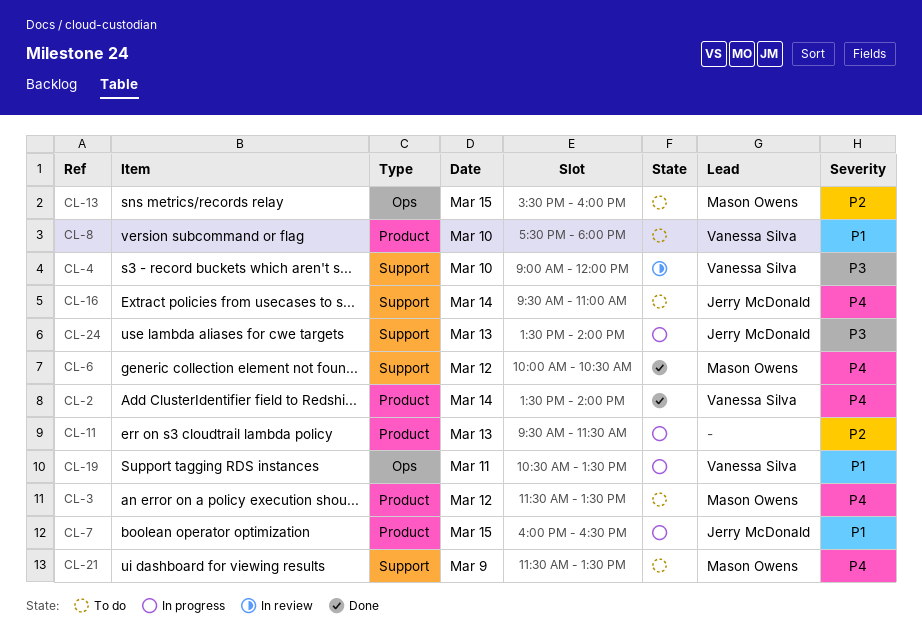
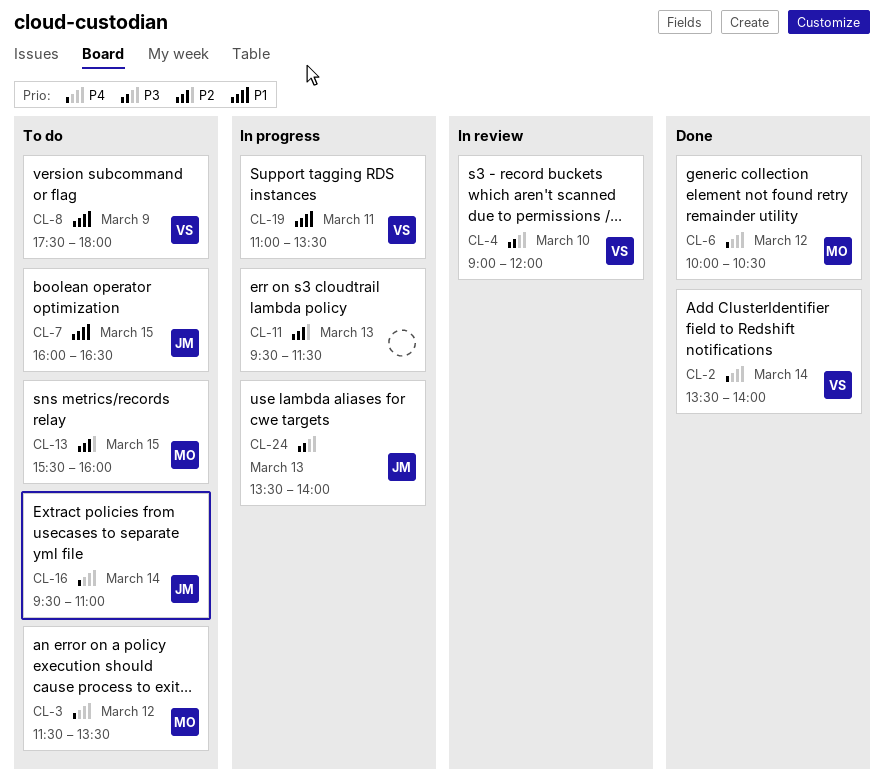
CL-7, status: In progress -> To do
CL-8, day: Mar 10 -> Mar 9
CL-19, begins: 10:30 -> 11:00
CL-21: present -> none

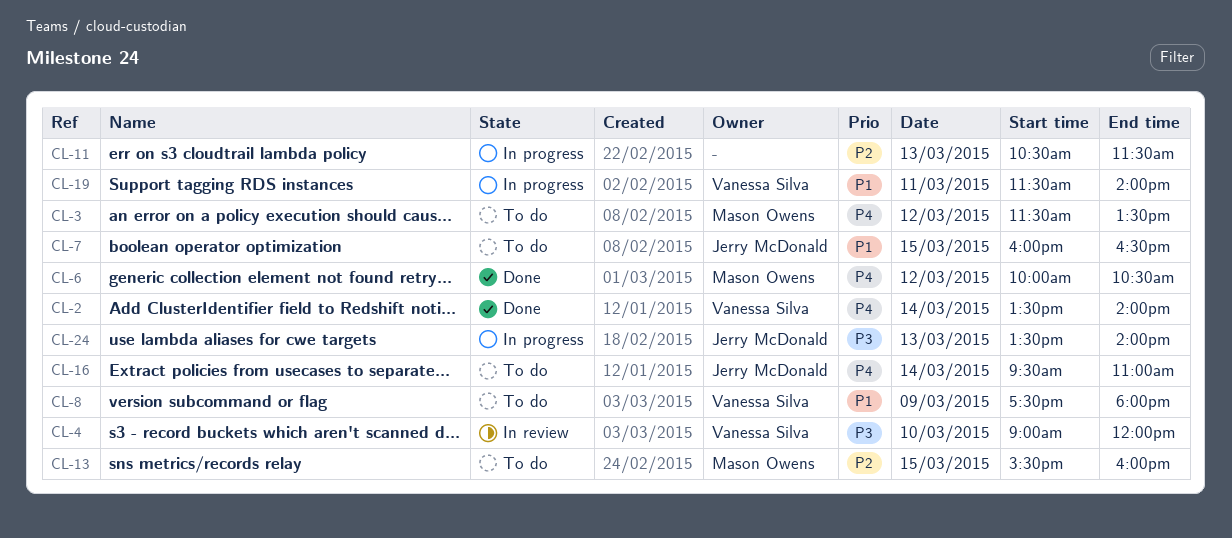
CL-11, begins: 09:30 -> 10:30
CL-19, begins: 11:00 -> 11:30
CL-19, ends: 13:30 -> 14:00

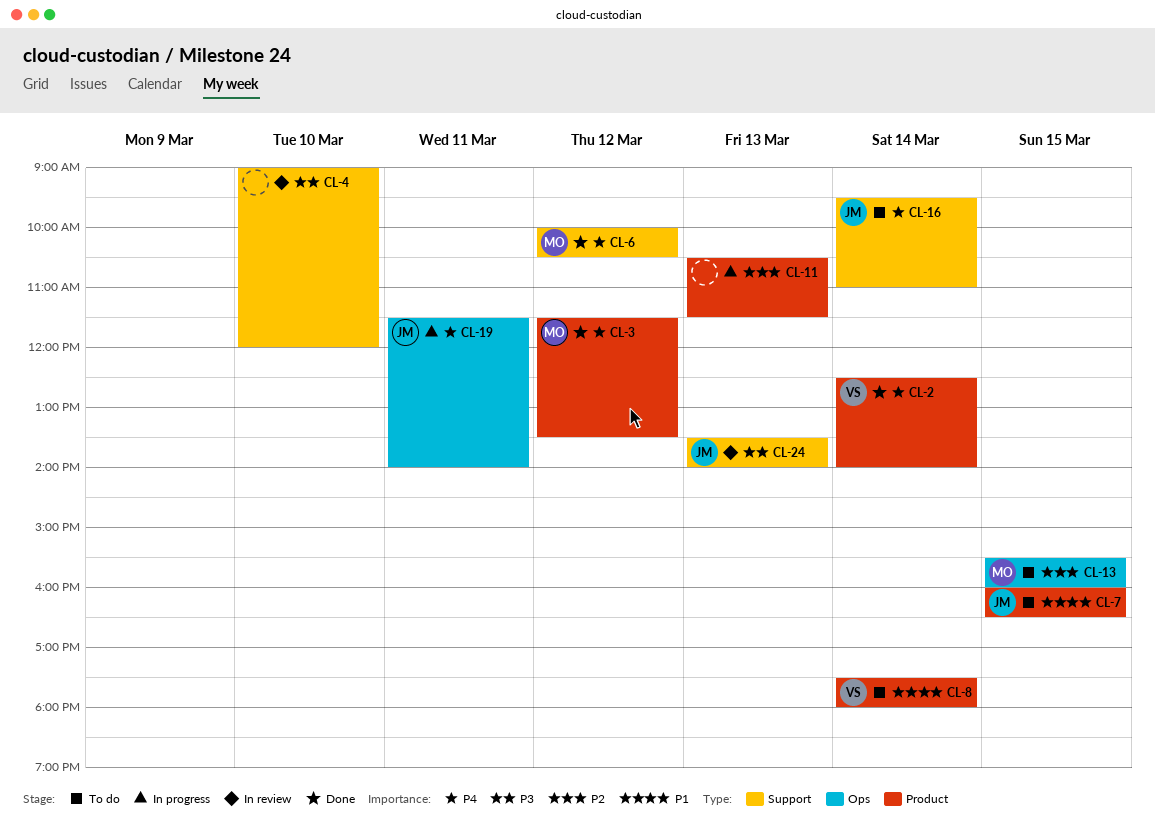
CL-2, begins: 13:30 -> 12:30
CL-3, status: To do -> Done
CL-4, owner: Vanessa Silva -> none
CL-8, day: Mar 9 -> Mar 14
CL-19, owner: Vanessa Silva -> Jerry McDonald
CL-19, priority: P1 -> P4
CL-24, status: In progress -> In review

